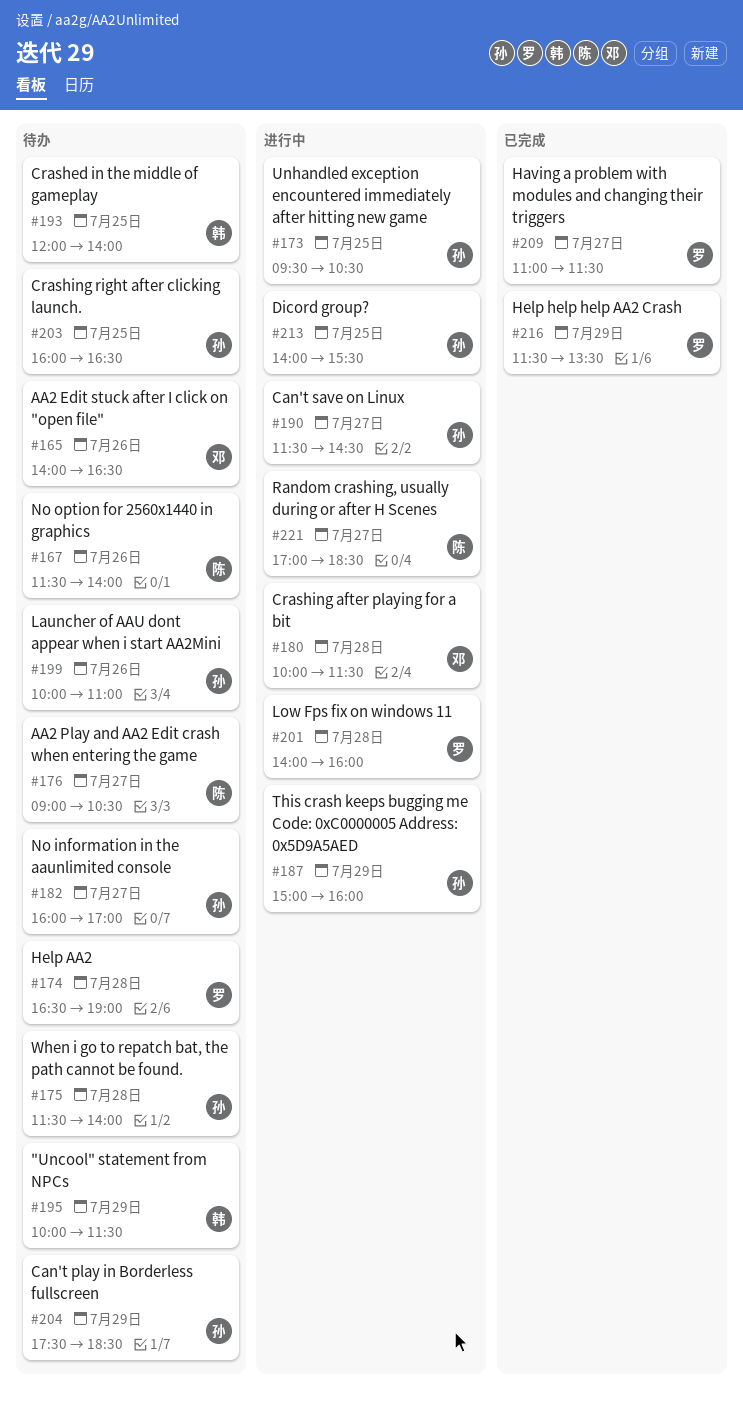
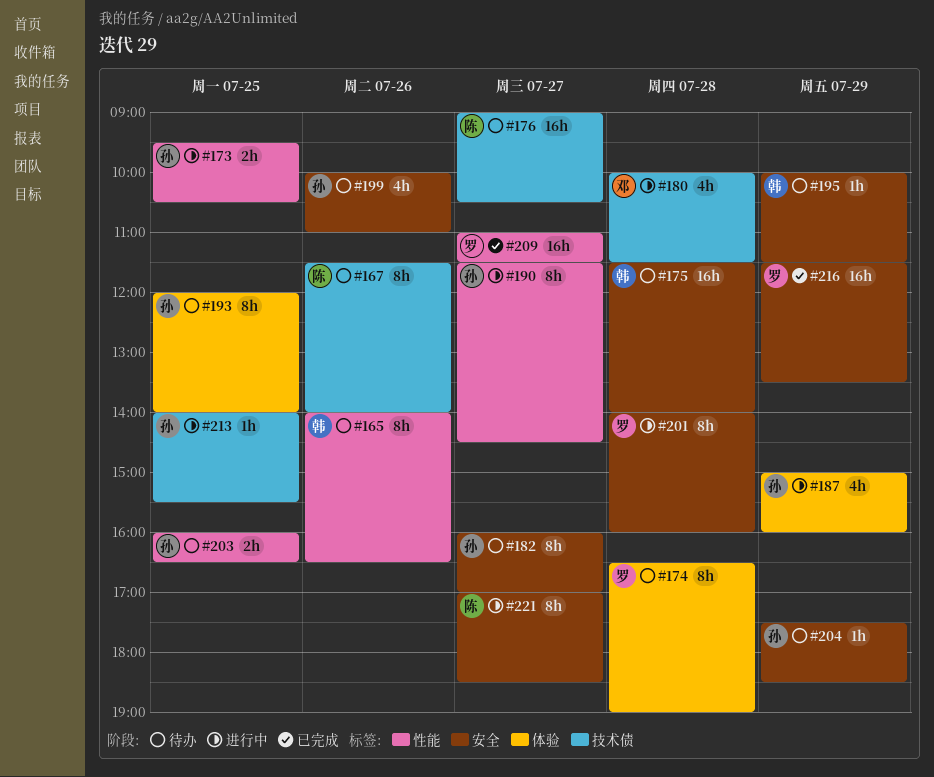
#165, owner: 邓 -> 韩
#175, owner: 孙 -> 韩
#193, owner: 韩 -> 孙

